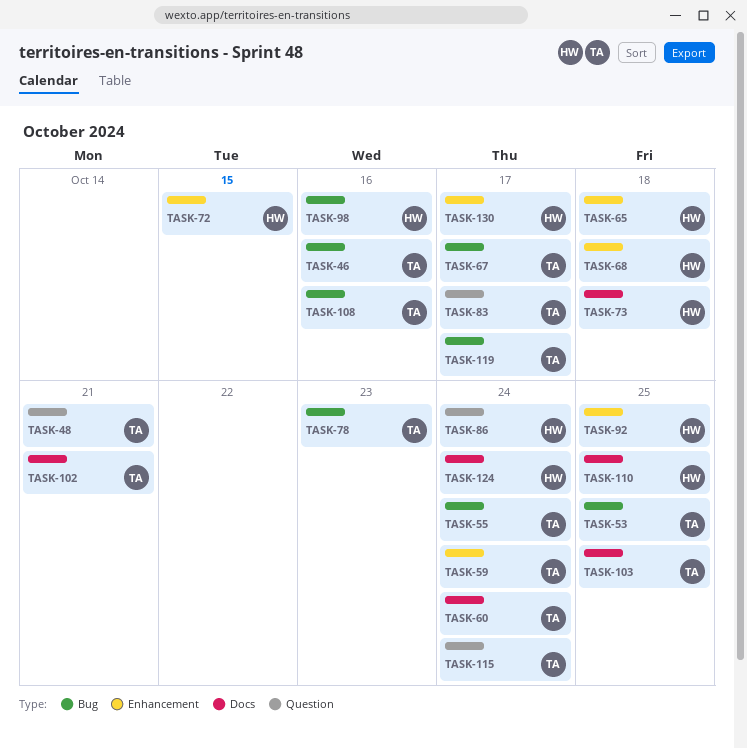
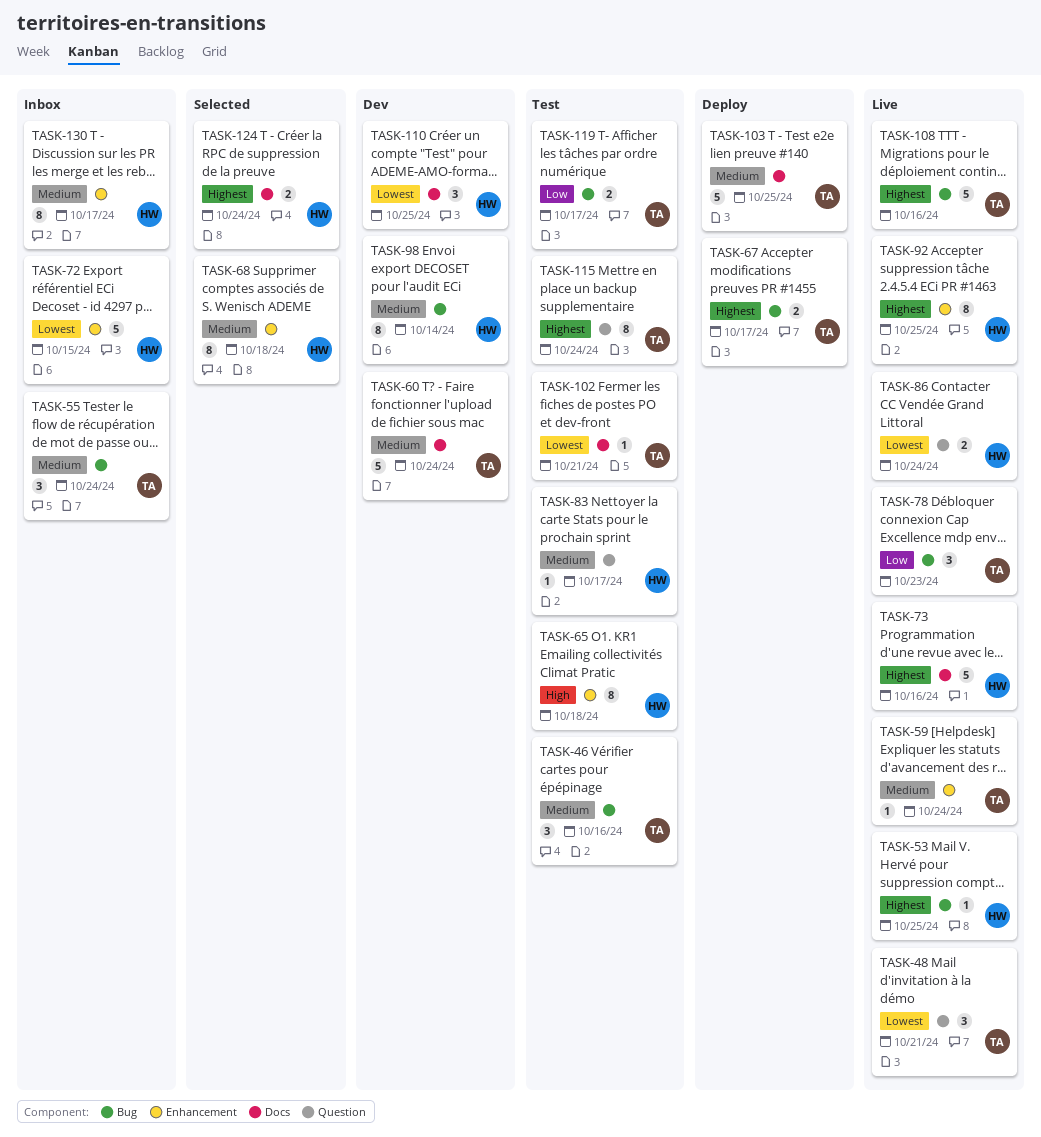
TASK-53, owner: TA -> HW
TASK-73, due: Oct 18 -> Oct 16
TASK-83, owner: TA -> HW
TASK-98, due: Oct 16 -> Oct 14

